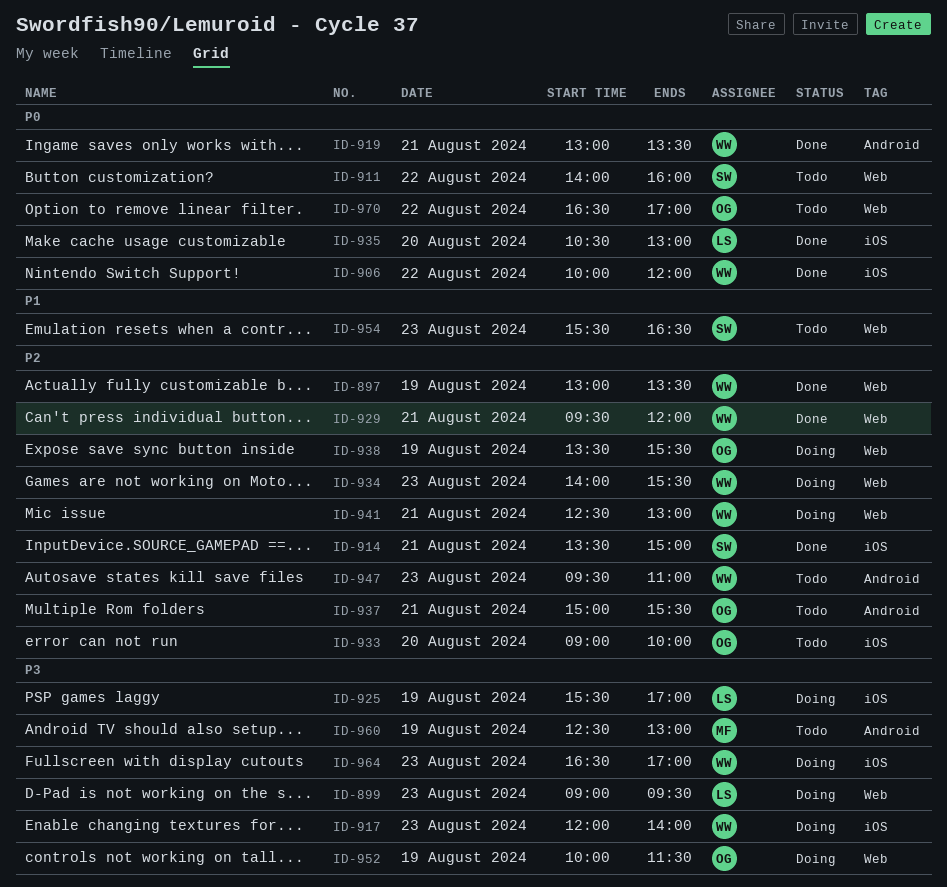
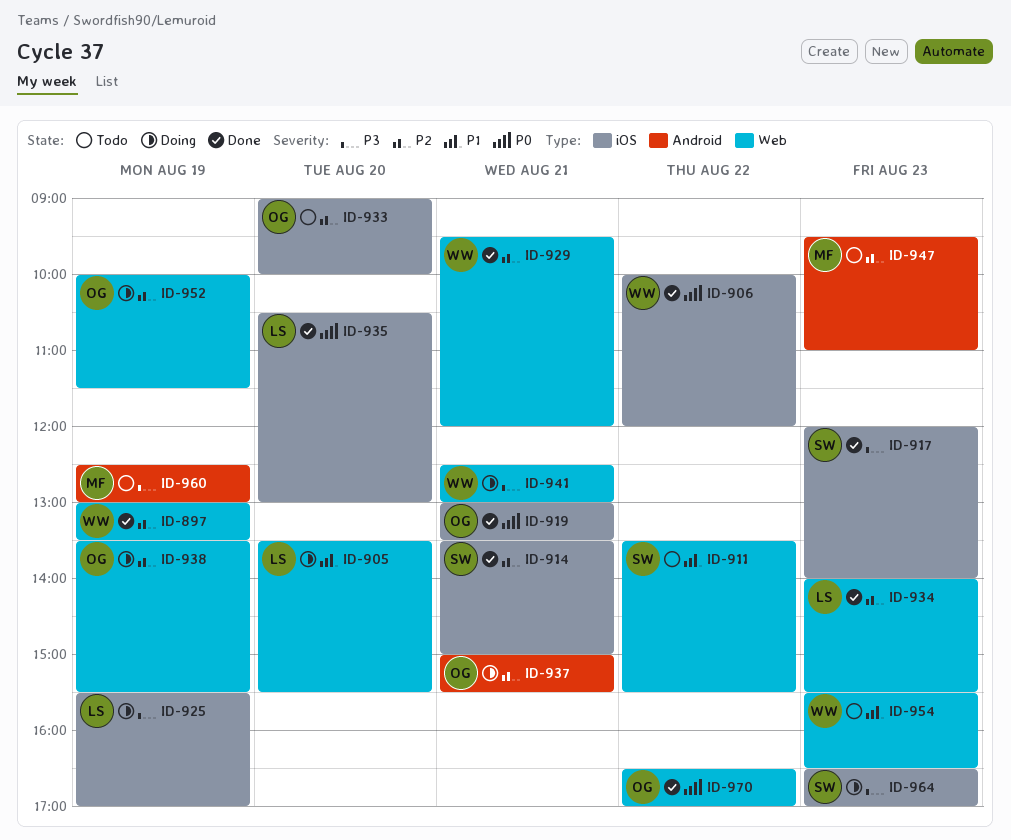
ID-899: present -> none
ID-905: none -> present
ID-911, priority: P0 -> P1
ID-911, begins: 14:00 -> 13:30
ID-911, ends: 16:00 -> 15:30
ID-917, status: Doing -> Done
ID-917, owner: WW -> SW
ID-919, owner: WW -> OG
ID-919, label: Android -> iOS
ID-934, status: Doing -> Done
ID-934, owner: WW -> LS
ID-937, status: Todo -> Doing
ID-941, priority: P2 -> P3
ID-947, owner: WW -> MF
ID-952, priority: P3 -> P2
ID-954, owner: SW -> WW
ID-964, owner: WW -> SW
ID-970, status: Todo -> Done

